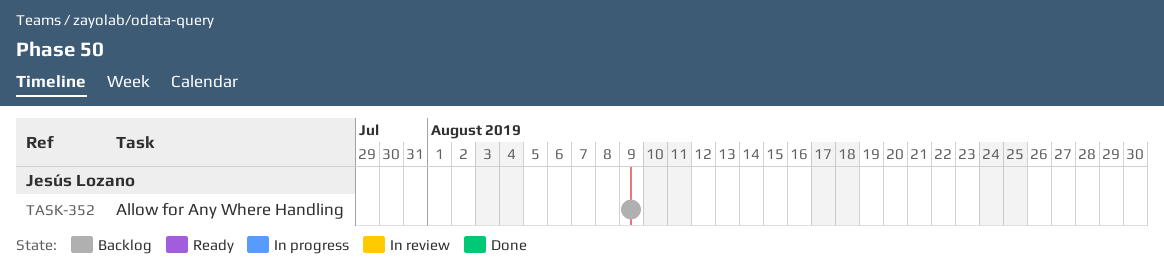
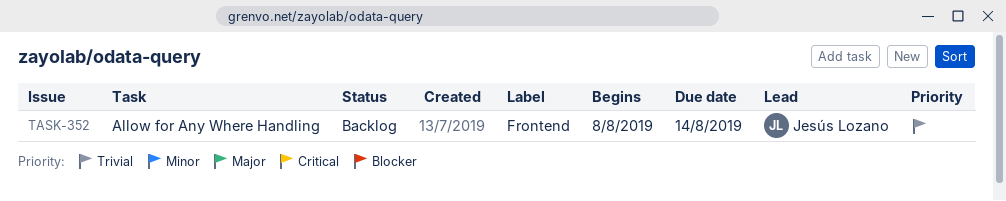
TASK-352, start: Aug 9 -> Aug 8
TASK-352, due: Aug 9 -> Aug 14

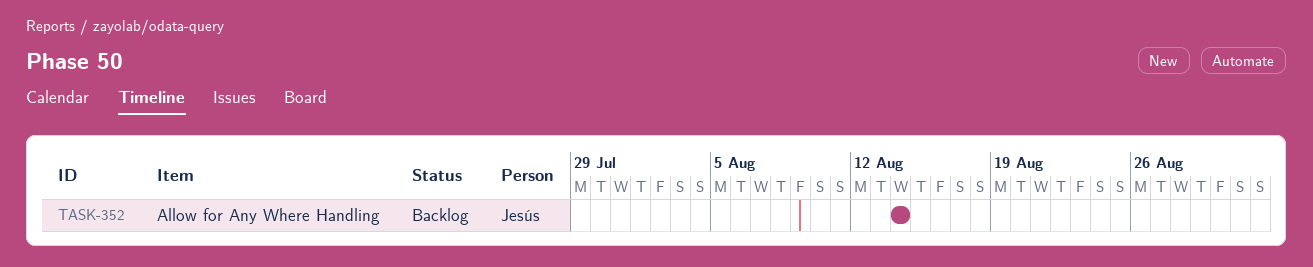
TASK-352, start: Aug 8 -> Aug 14

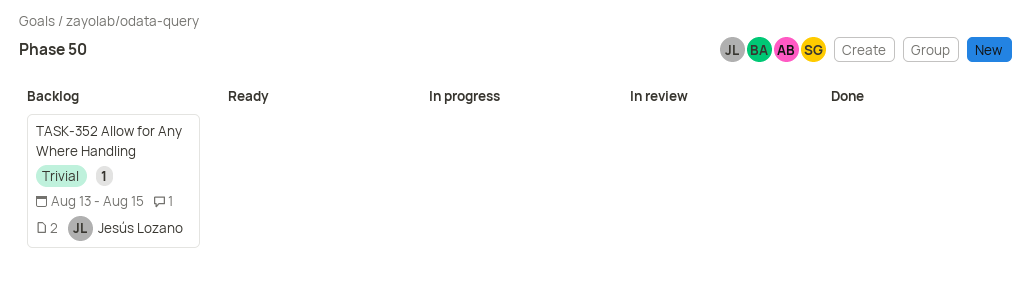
TASK-352, start: Aug 14 -> Aug 13
TASK-352, due: Aug 14 -> Aug 15

